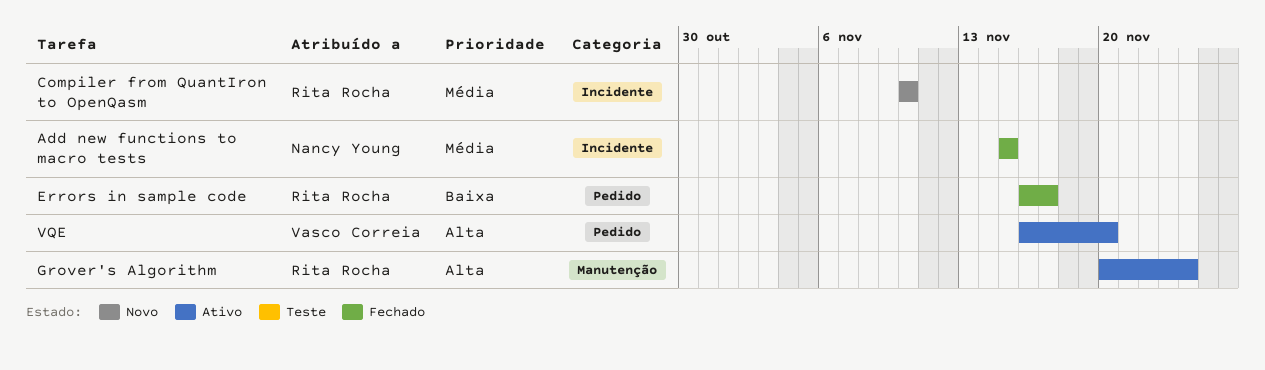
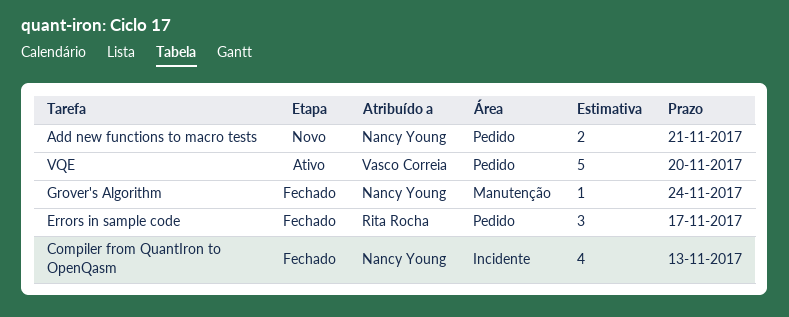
Add new functions to macro tests, status: Fechado -> Novo
Add new functions to macro tests, label: Incidente -> Pedido
Add new functions to macro tests, due: Nov 15 -> Nov 21
Compiler from QuantIron to OpenQasm, status: Novo -> Fechado
Compiler from QuantIron to OpenQasm, owner: Rita Rocha -> Nancy Young
Compiler from QuantIron to OpenQasm, due: Nov 10 -> Nov 13
Grover's Algorithm, status: Ativo -> Fechado
Grover's Algorithm, owner: Rita Rocha -> Nancy Young

